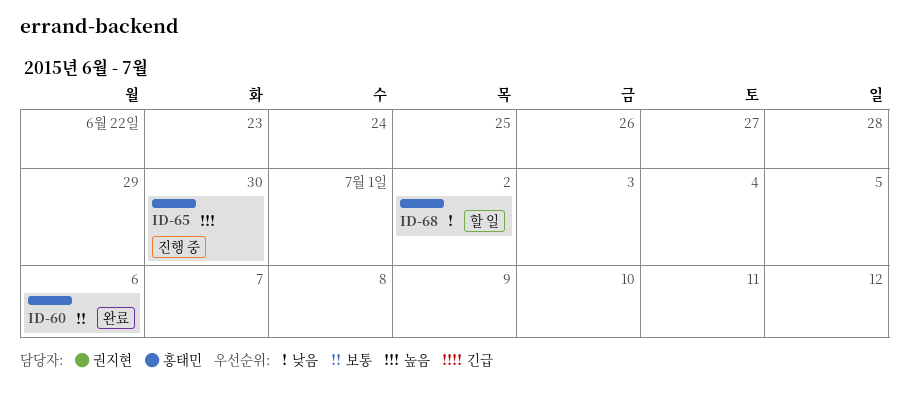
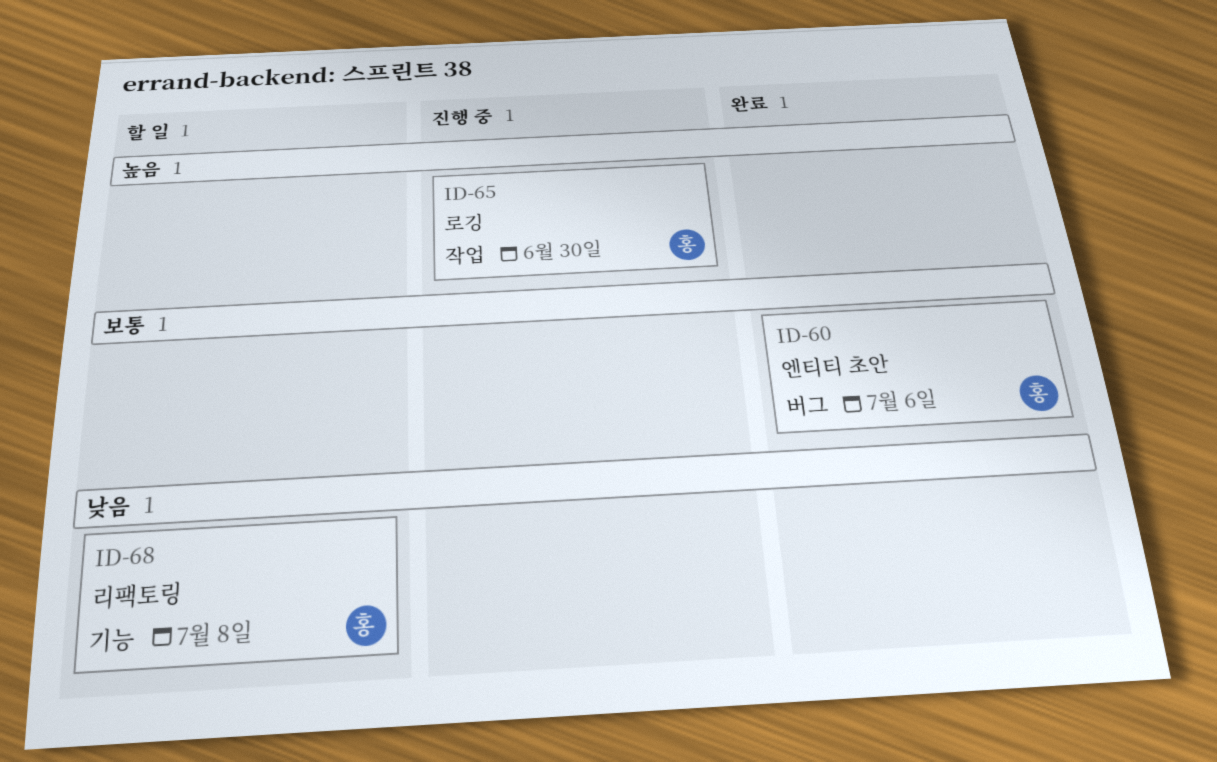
ID-68, due: Jul 2 -> Jul 8

